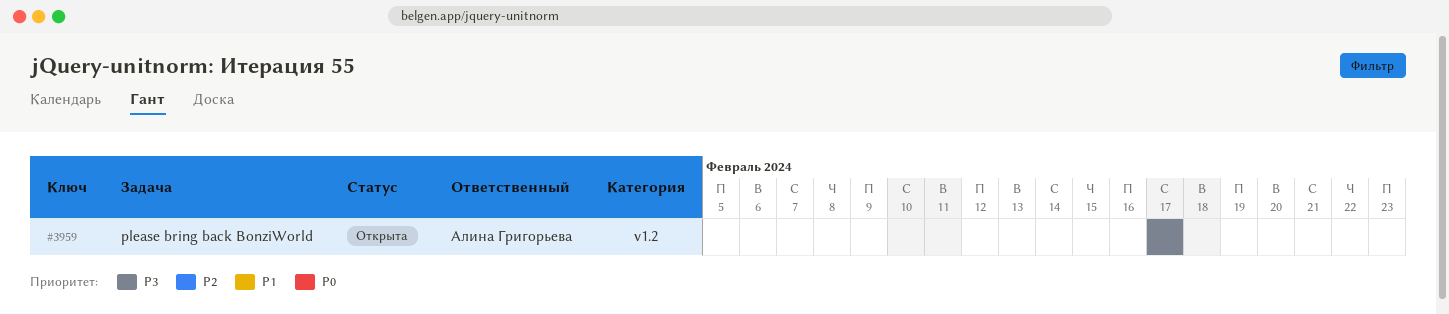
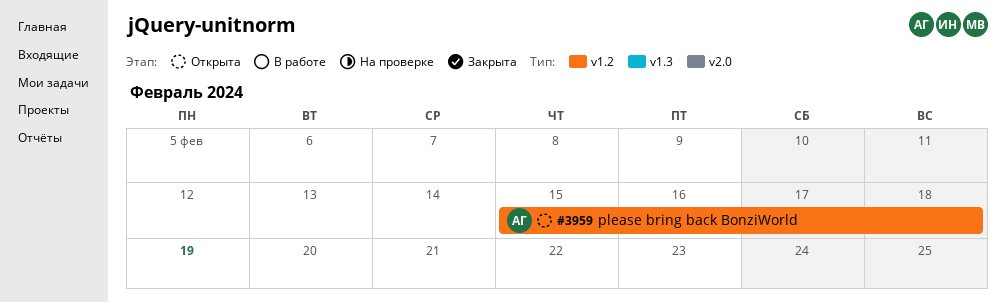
#3959, start: Feb 17 -> Feb 15
#3959, due: Feb 17 -> Feb 18

